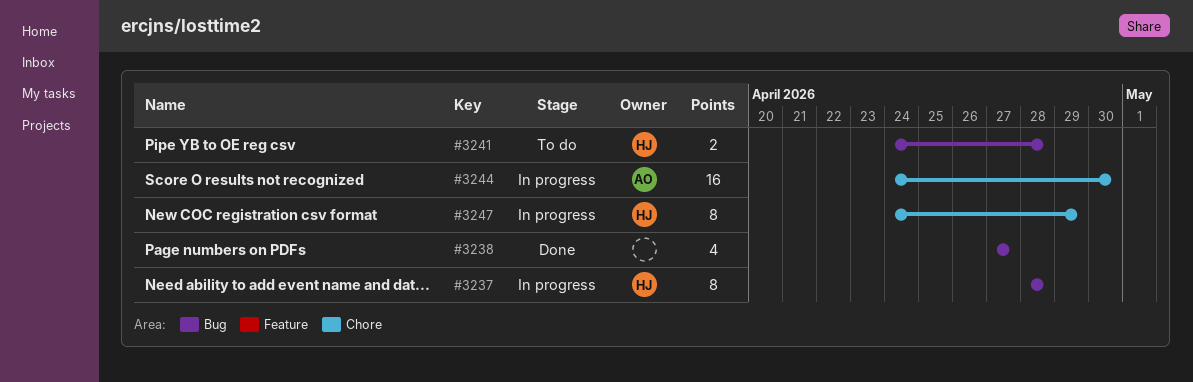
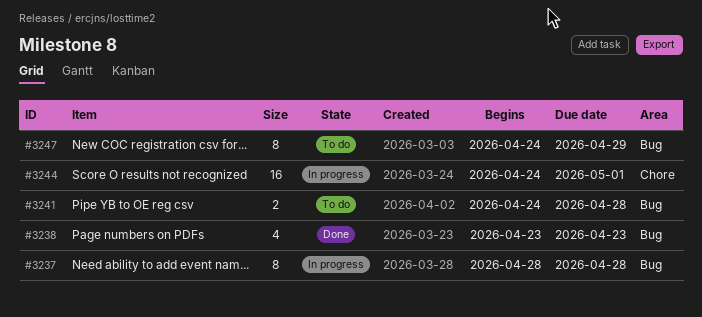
#3238, start: Apr 27 -> Apr 23
#3238, due: Apr 27 -> Apr 23
#3244, due: Apr 30 -> May 1
#3247, status: In progress -> To do
#3247, label: Chore -> Bug

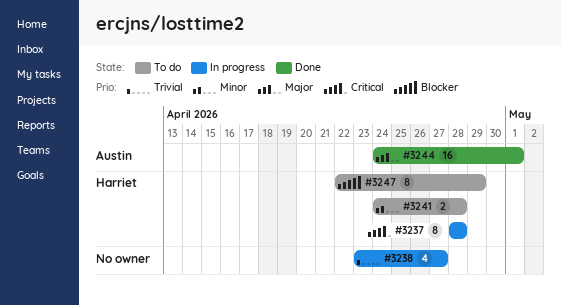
#3238, status: Done -> In progress
#3238, due: Apr 23 -> Apr 27
#3244, status: In progress -> Done
#3247, start: Apr 24 -> Apr 22

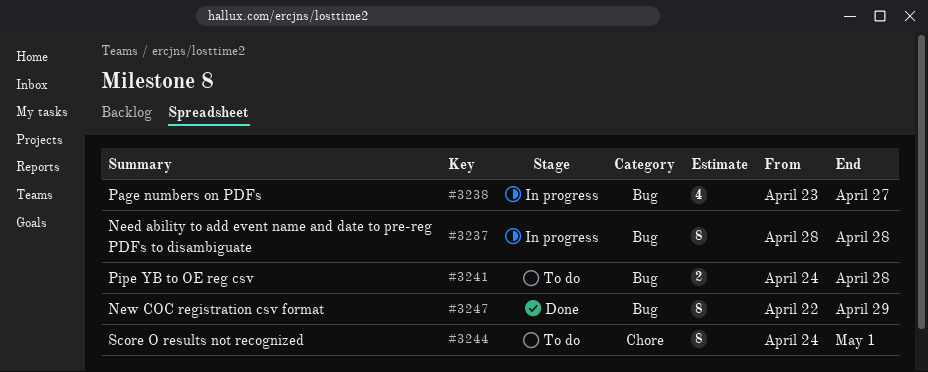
#3244, status: Done -> To do
#3244, estimate: 16 -> 8
#3247, status: To do -> Done

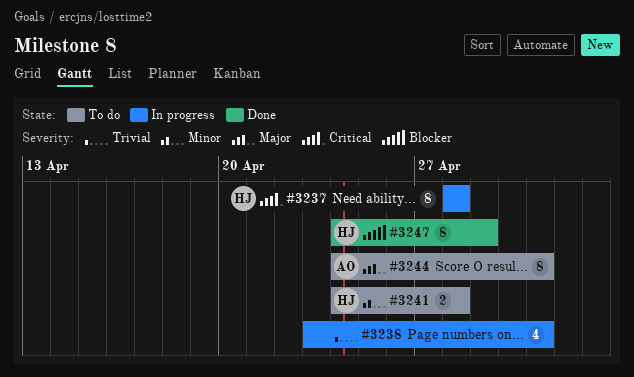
#3238, due: Apr 27 -> May 1
#3247, start: Apr 22 -> Apr 24

